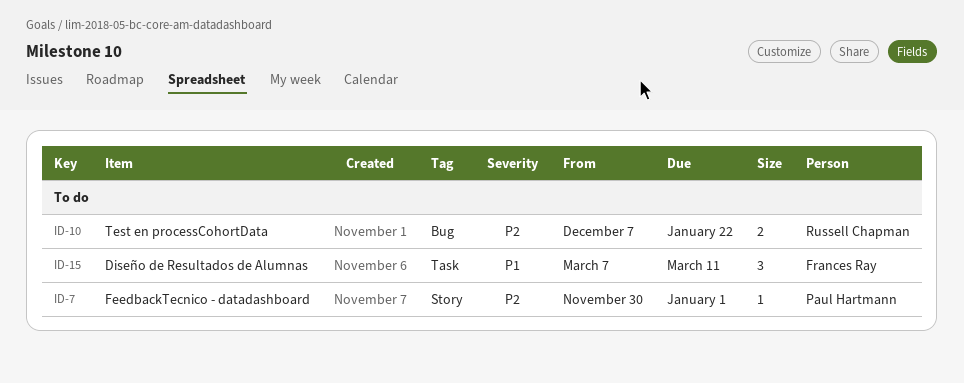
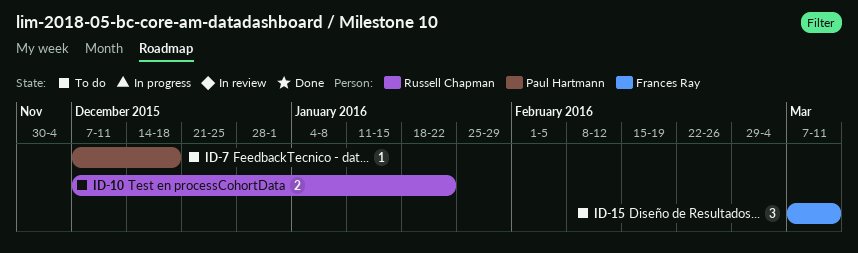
ID-7, start: Nov 30 -> Dec 7
ID-7, due: Jan 1 -> Dec 18

